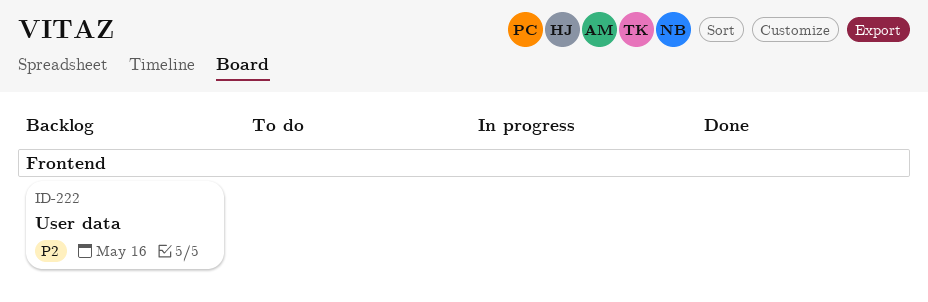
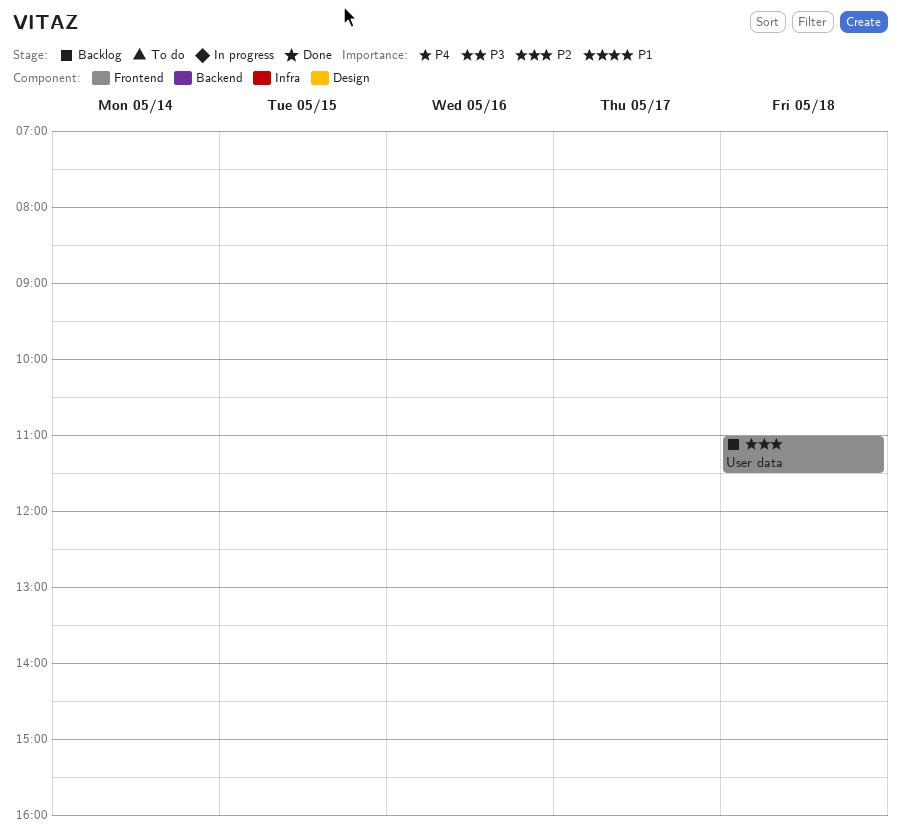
User data, day: May 16 -> May 18

